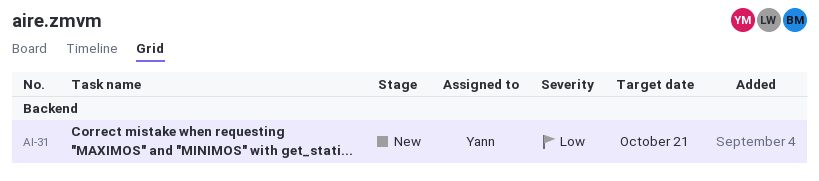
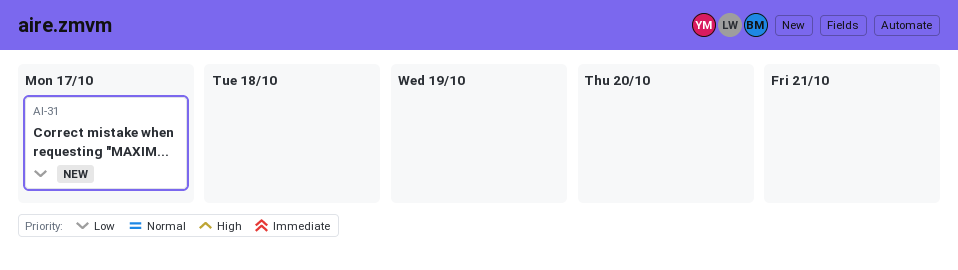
AI-31, due: Oct 21 -> Oct 17

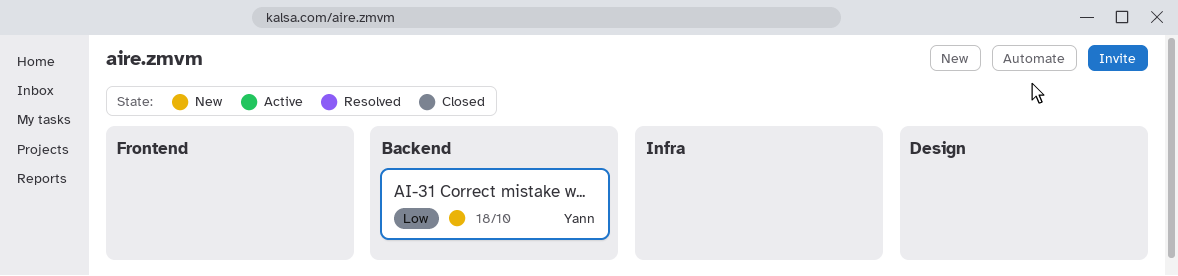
AI-31, due: Oct 17 -> Oct 18

